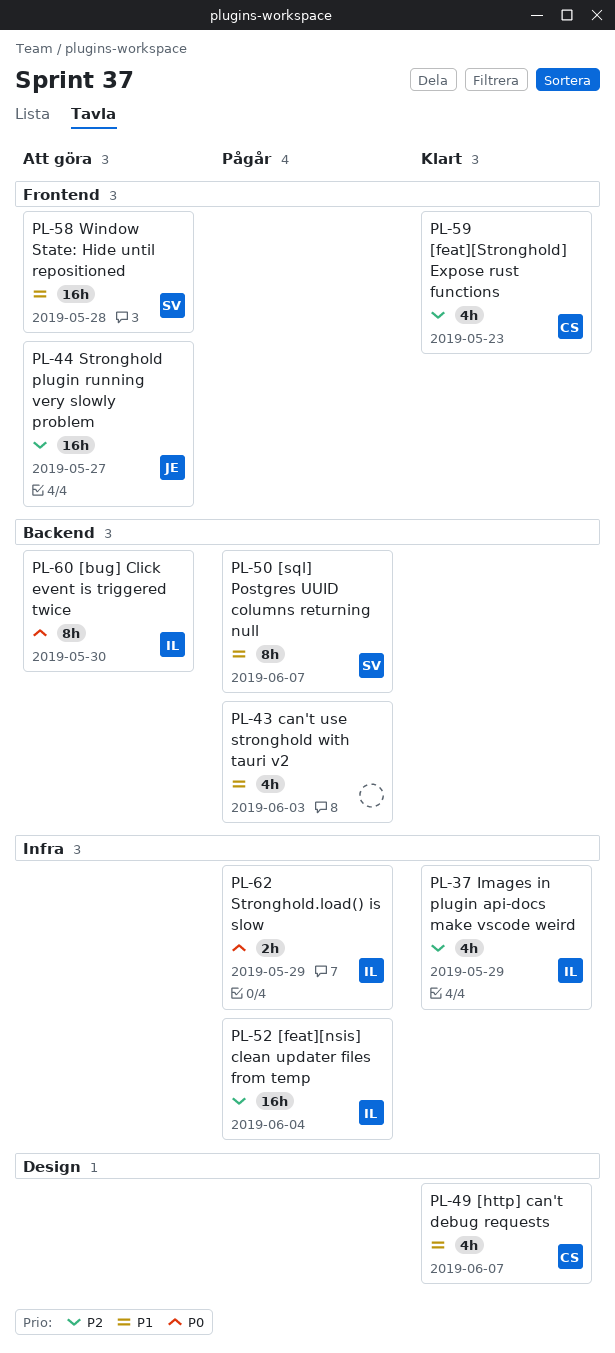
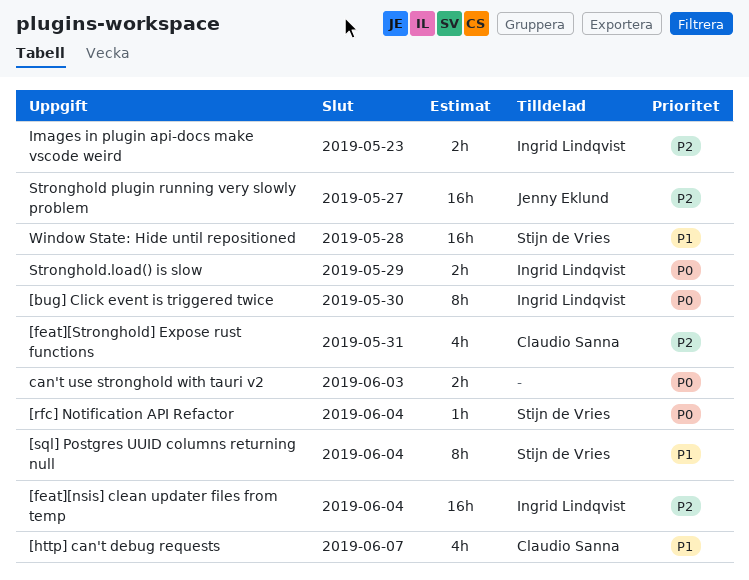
[feat][Stronghold] Expose rust functions, due: May 23 -> May 31
[rfc] Notification API Refactor: none -> present
[sql] Postgres UUID columns returning null, due: Jun 7 -> Jun 4
can't use stronghold with tauri v2, priority: P1 -> P0
can't use stronghold with tauri v2, estimate: 4h -> 2h
Images in plugin api-docs make vscode weird, estimate: 4h -> 2h
Images in plugin api-docs make vscode weird, due: May 29 -> May 23

